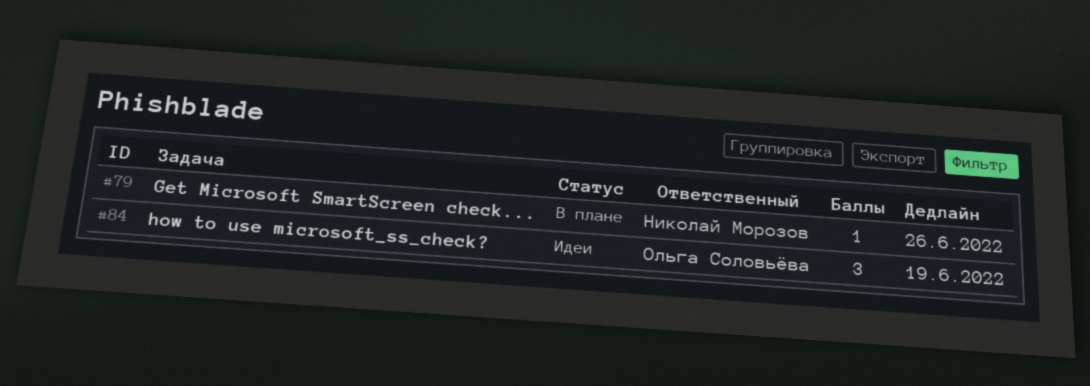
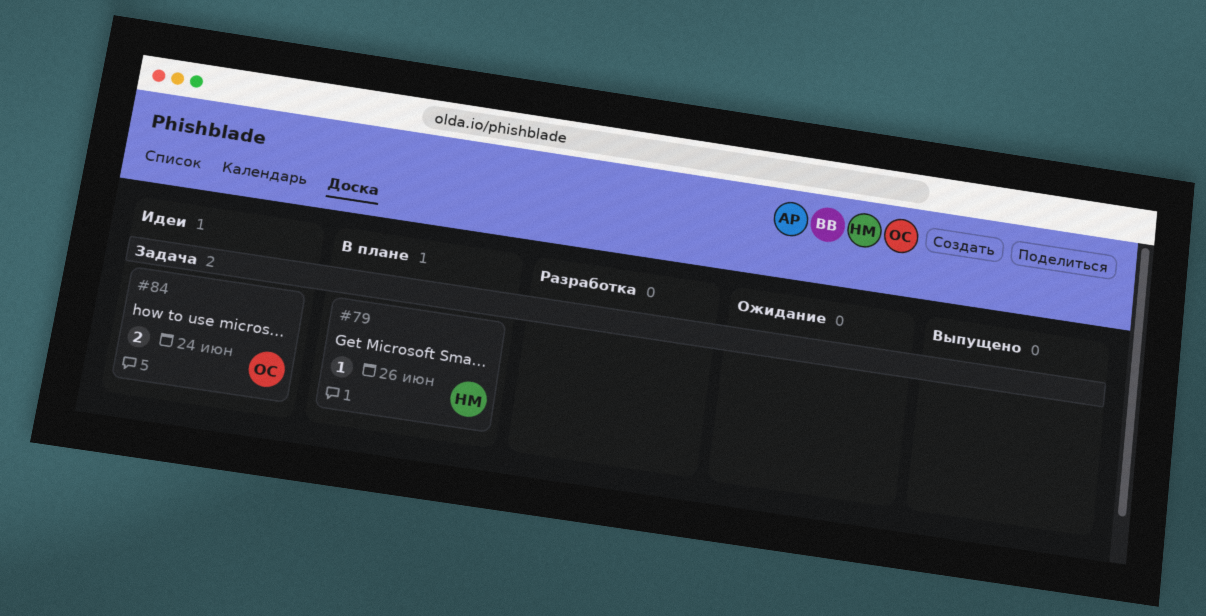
#84, estimate: 3 -> 2
#84, due: Jun 19 -> Jun 24

